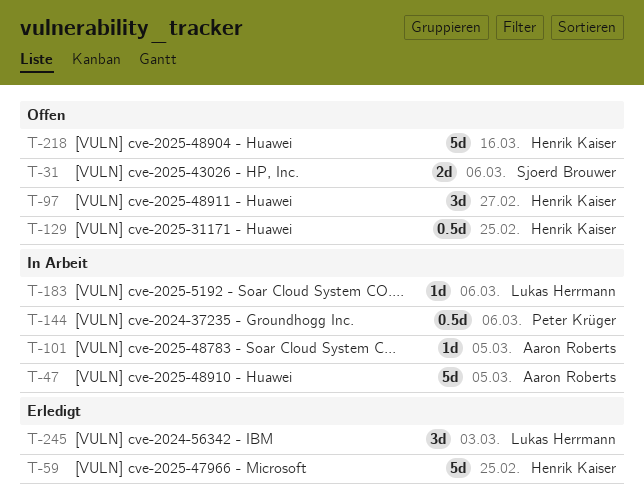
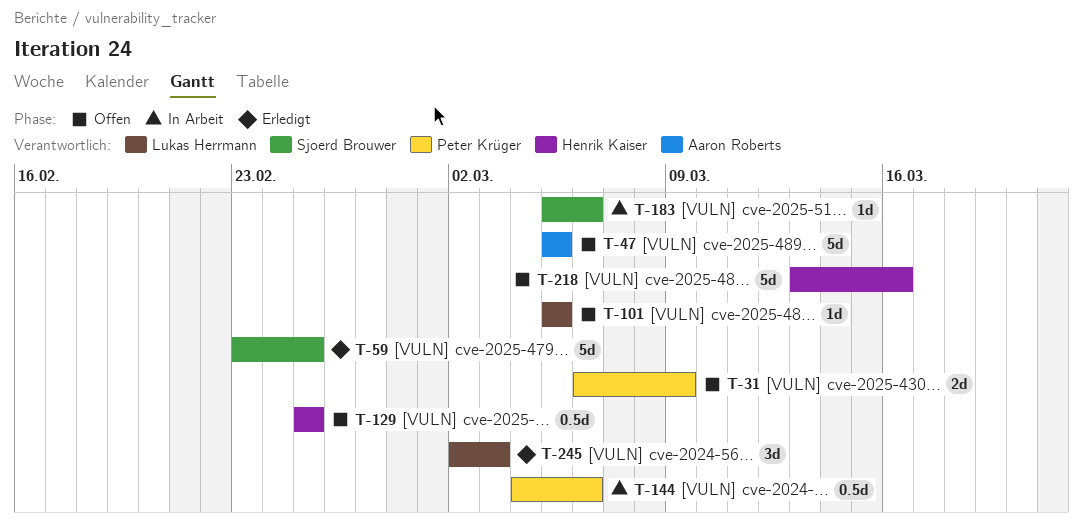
T-31, owner: Sjoerd Brouwer -> Peter Krüger
T-31, due: Mar 6 -> Mar 9
T-47, status: In Arbeit -> Offen
T-59, owner: Henrik Kaiser -> Sjoerd Brouwer
T-97: present -> none
T-101, status: In Arbeit -> Offen
T-101, owner: Aaron Roberts -> Lukas Herrmann
T-183, owner: Lukas Herrmann -> Sjoerd Brouwer

